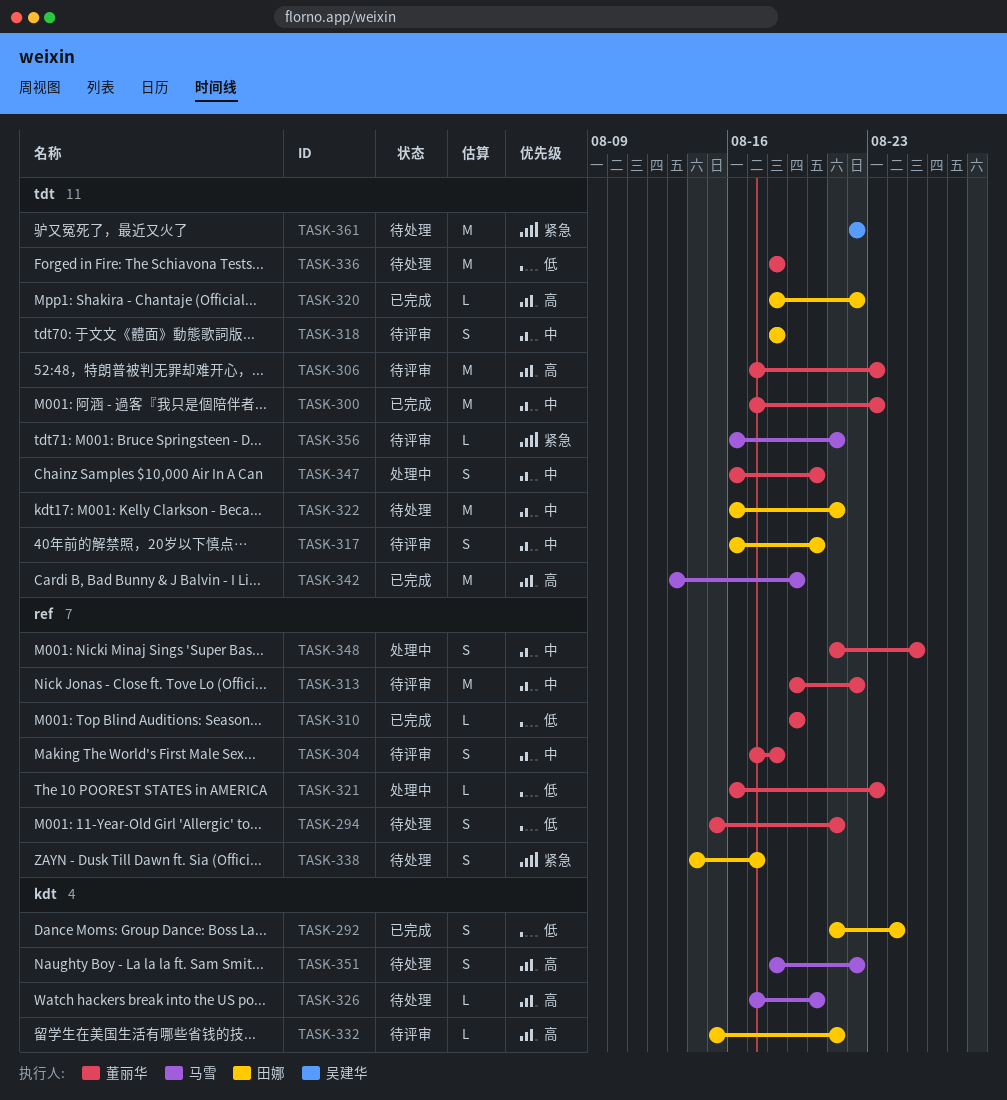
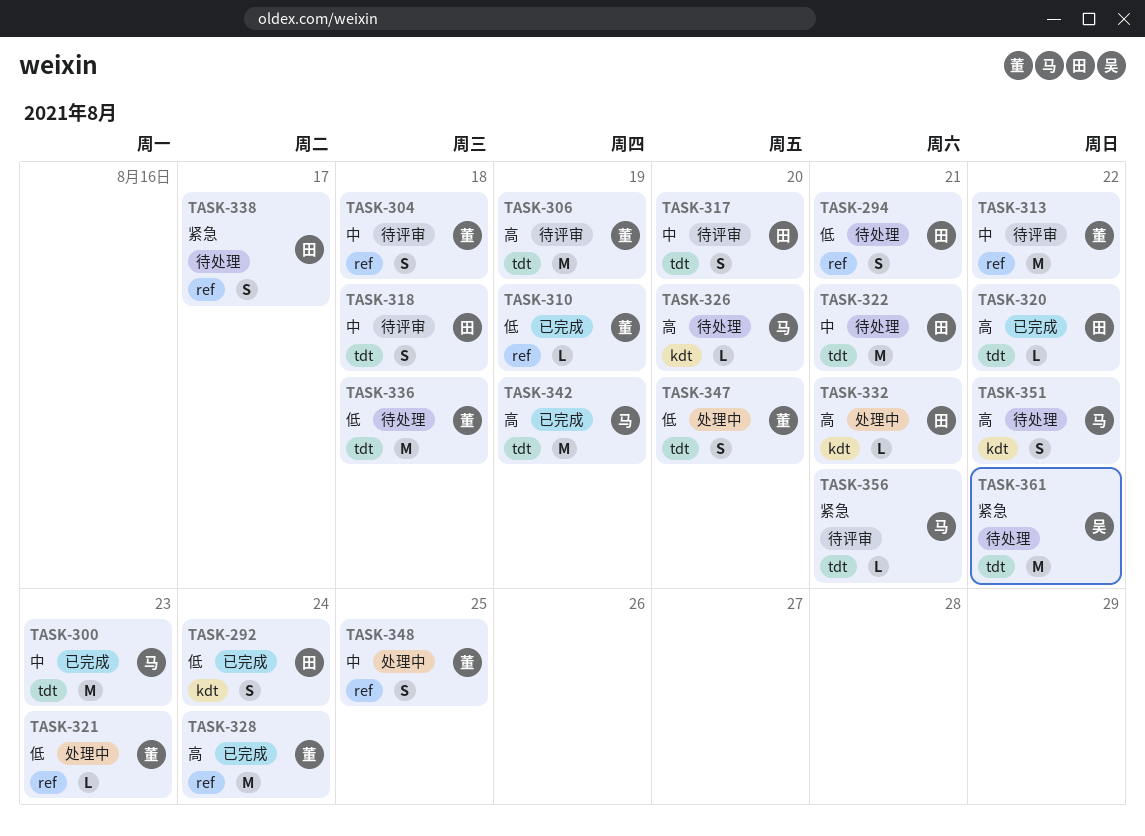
TASK-294, owner: 董丽华 -> 田娜
TASK-300, owner: 董丽华 -> 马雪
TASK-306, due: Aug 23 -> Aug 19
TASK-328: none -> present
TASK-332, status: 待评审 -> 处理中
TASK-347, priority: 中 -> 低

